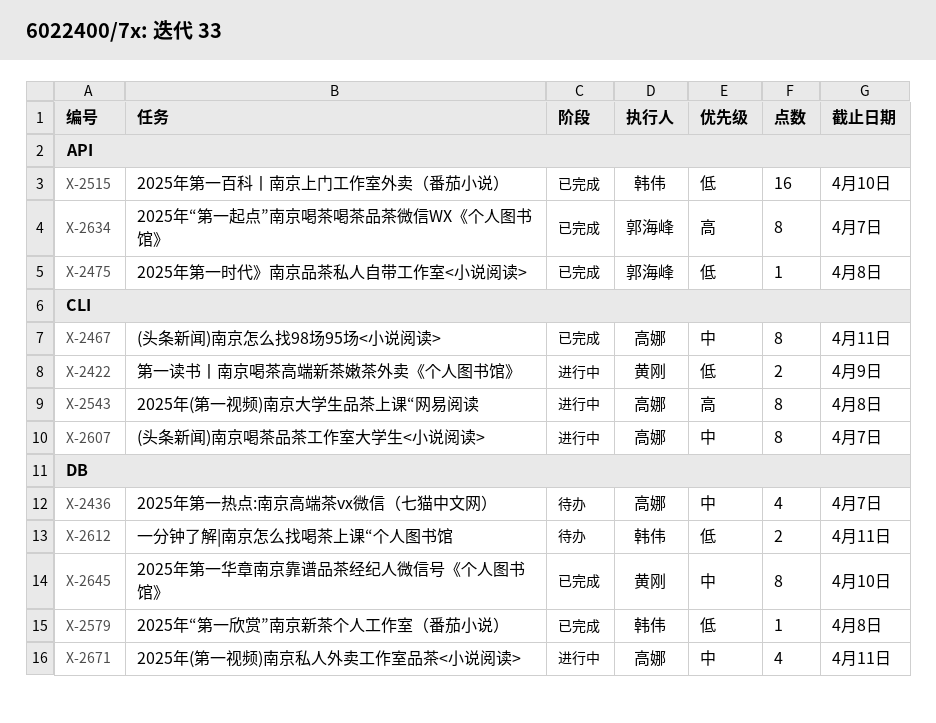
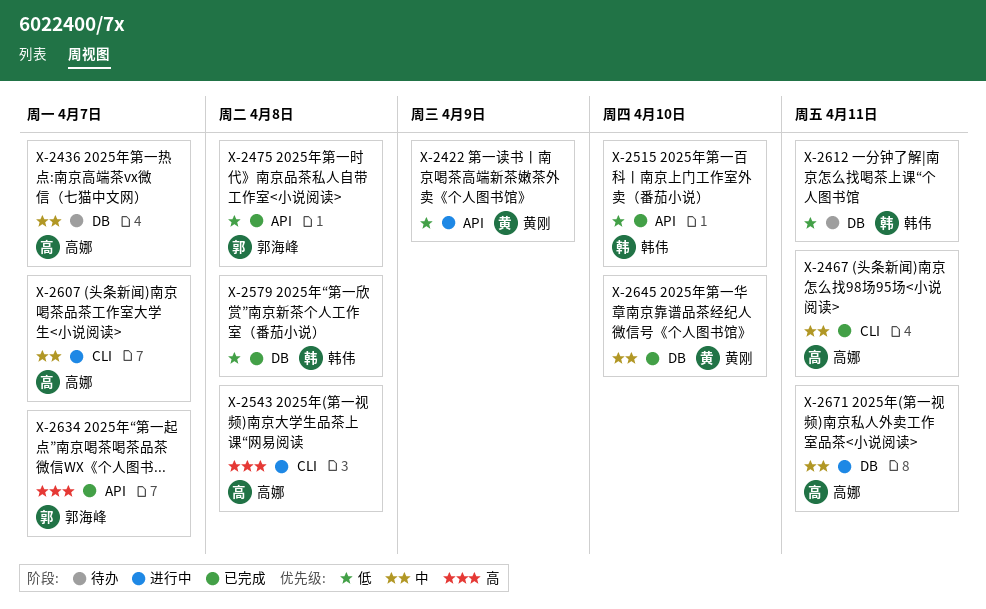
X-2422, label: CLI -> API

